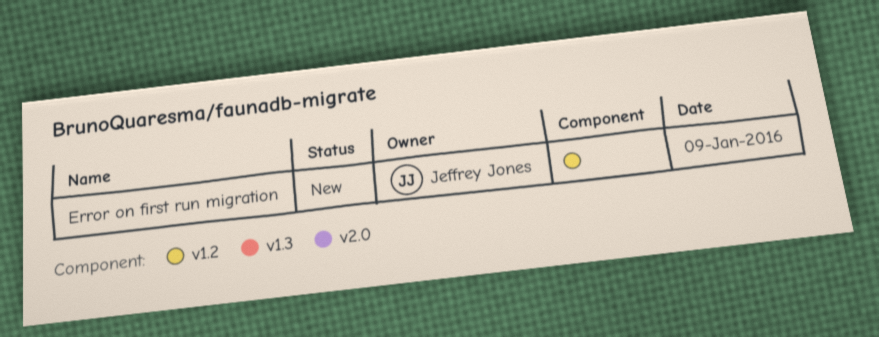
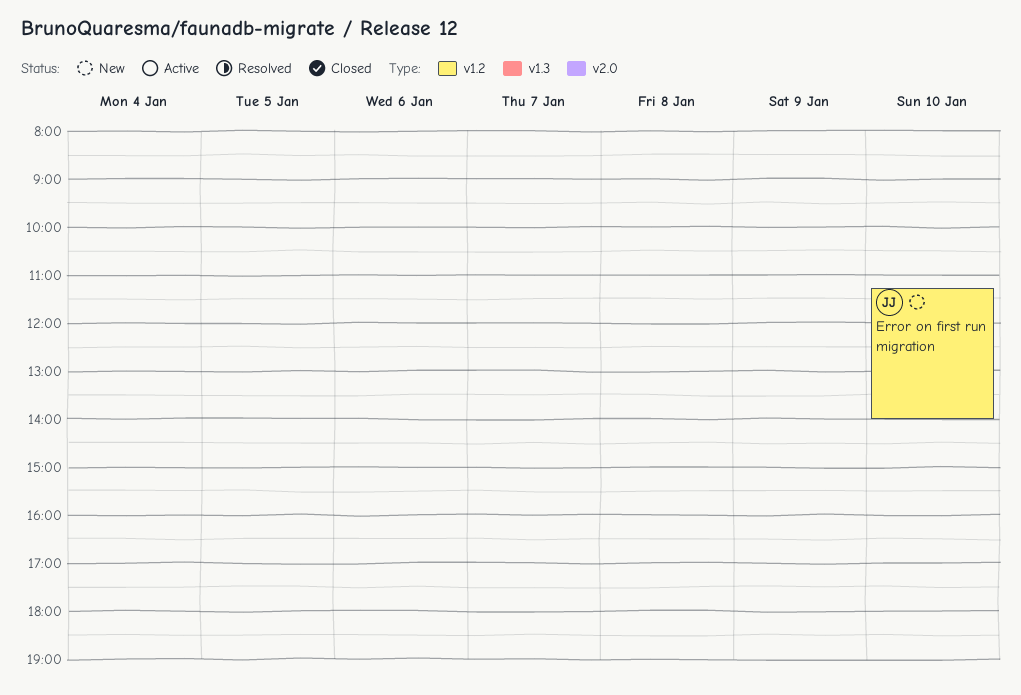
Error on first run migration, day: Jan 9 -> Jan 10

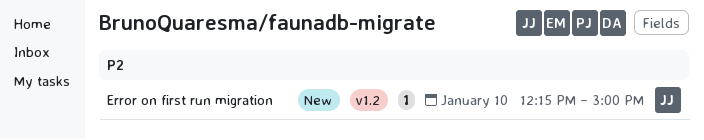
Error on first run migration, begins: 11:15 -> 12:15
Error on first run migration, ends: 14:00 -> 15:00

